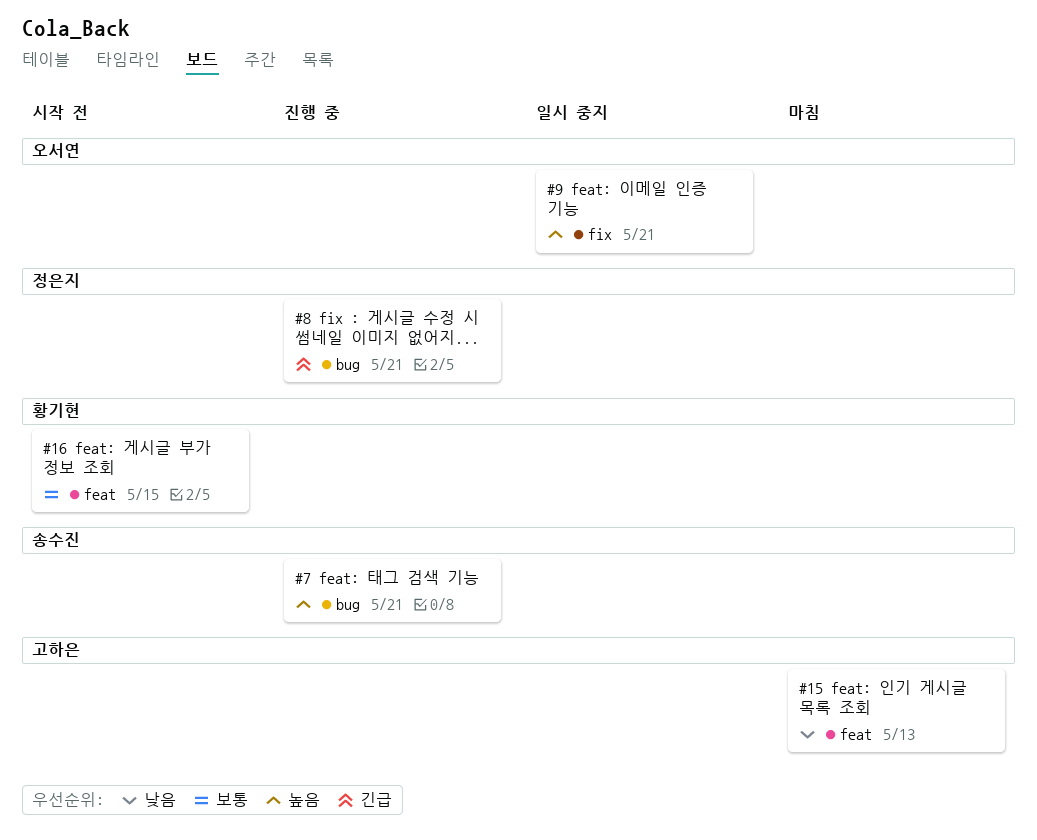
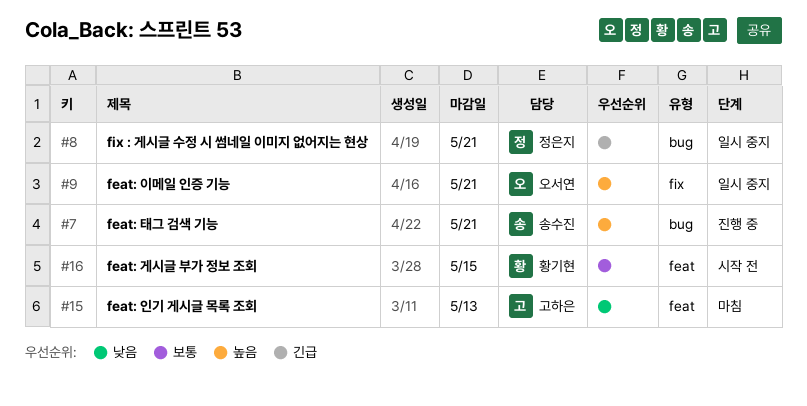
#8, status: 진행 중 -> 일시 중지

